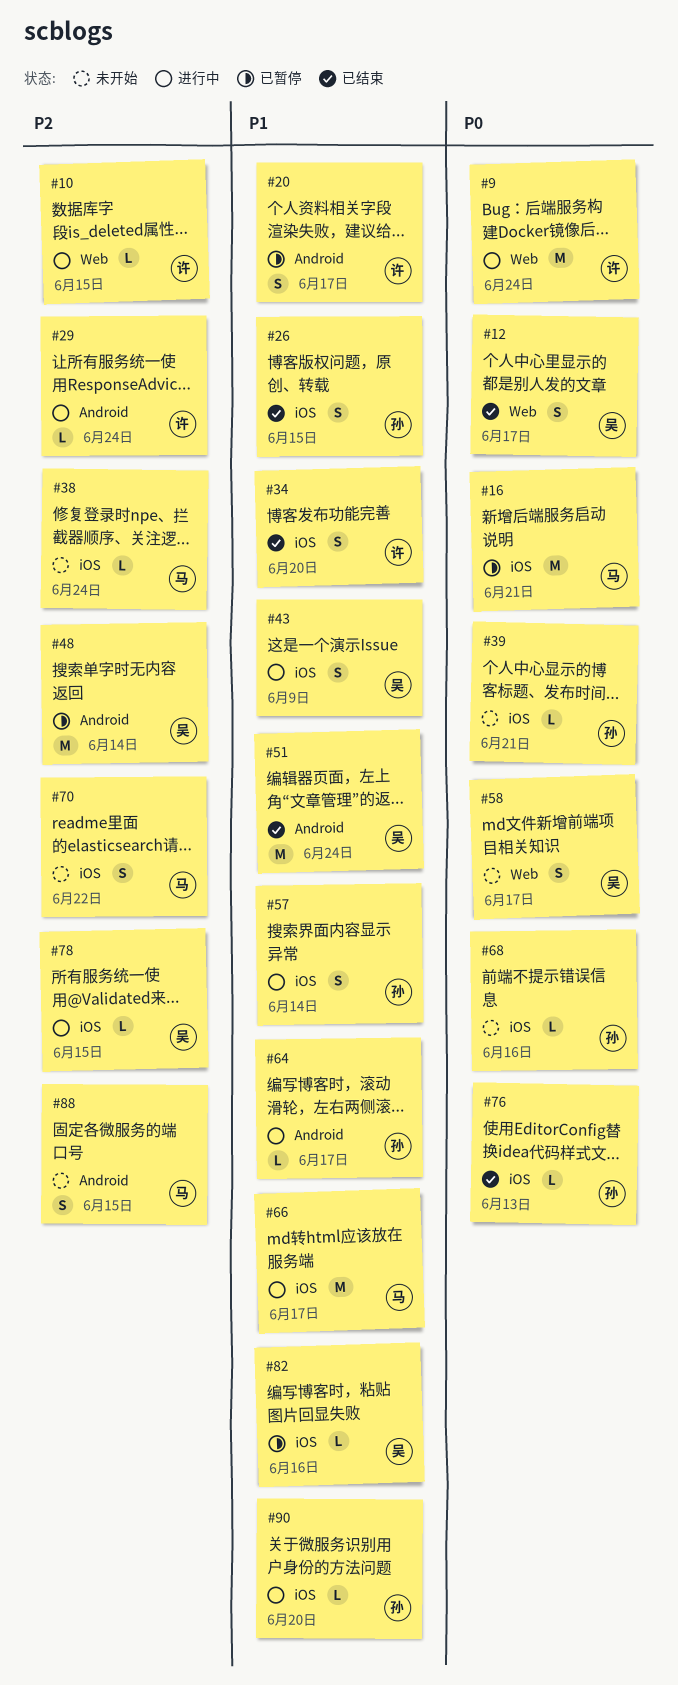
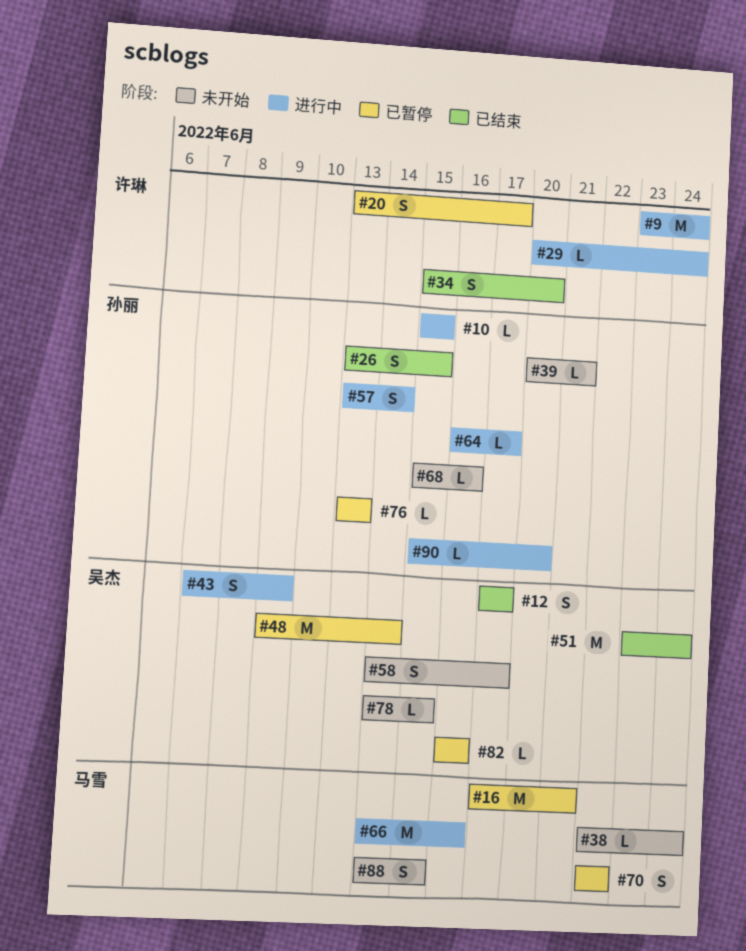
#10, owner: 许琳 -> 孙丽
#66, due: Jun 17 -> Jun 16
#70, status: 未开始 -> 已暂停
#76, status: 已结束 -> 已暂停
#78, status: 进行中 -> 未开始

